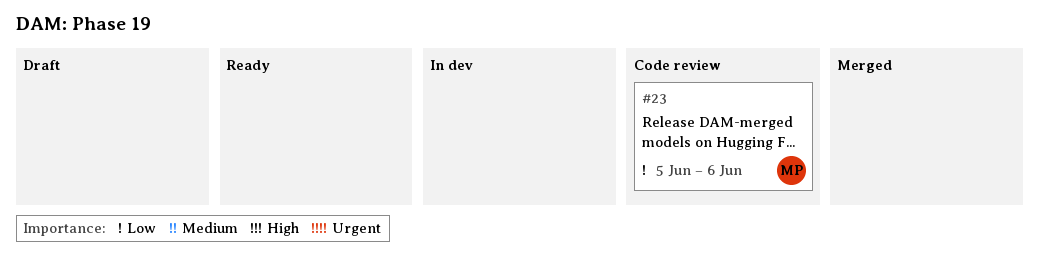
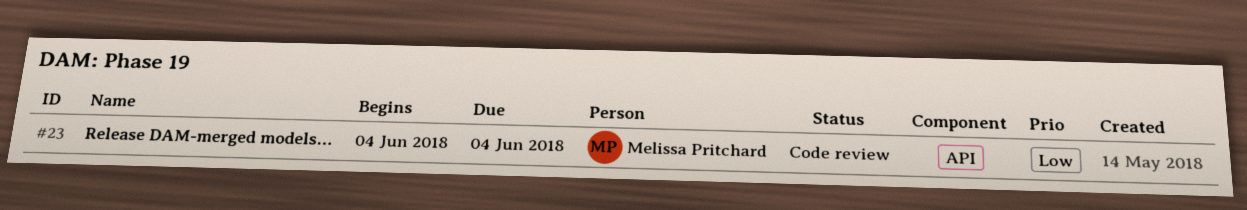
#23, start: Jun 5 -> Jun 4
#23, due: Jun 6 -> Jun 4

